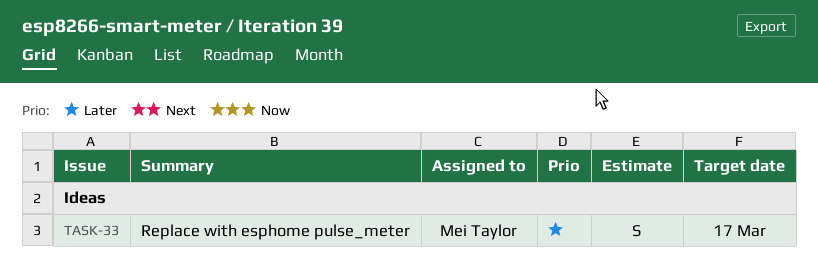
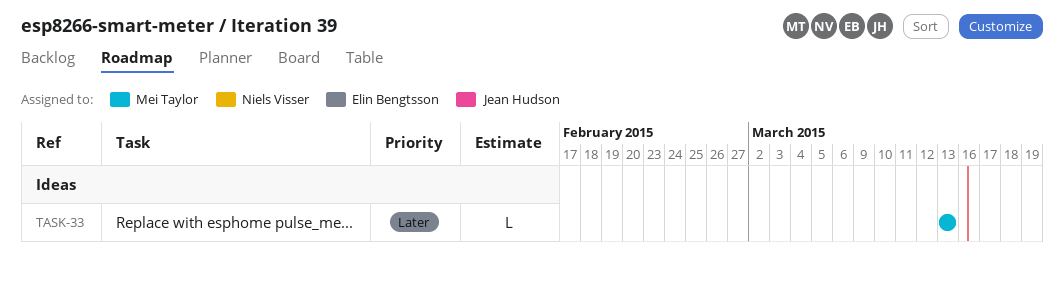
TASK-33, estimate: S -> L
TASK-33, due: Mar 17 -> Mar 13

